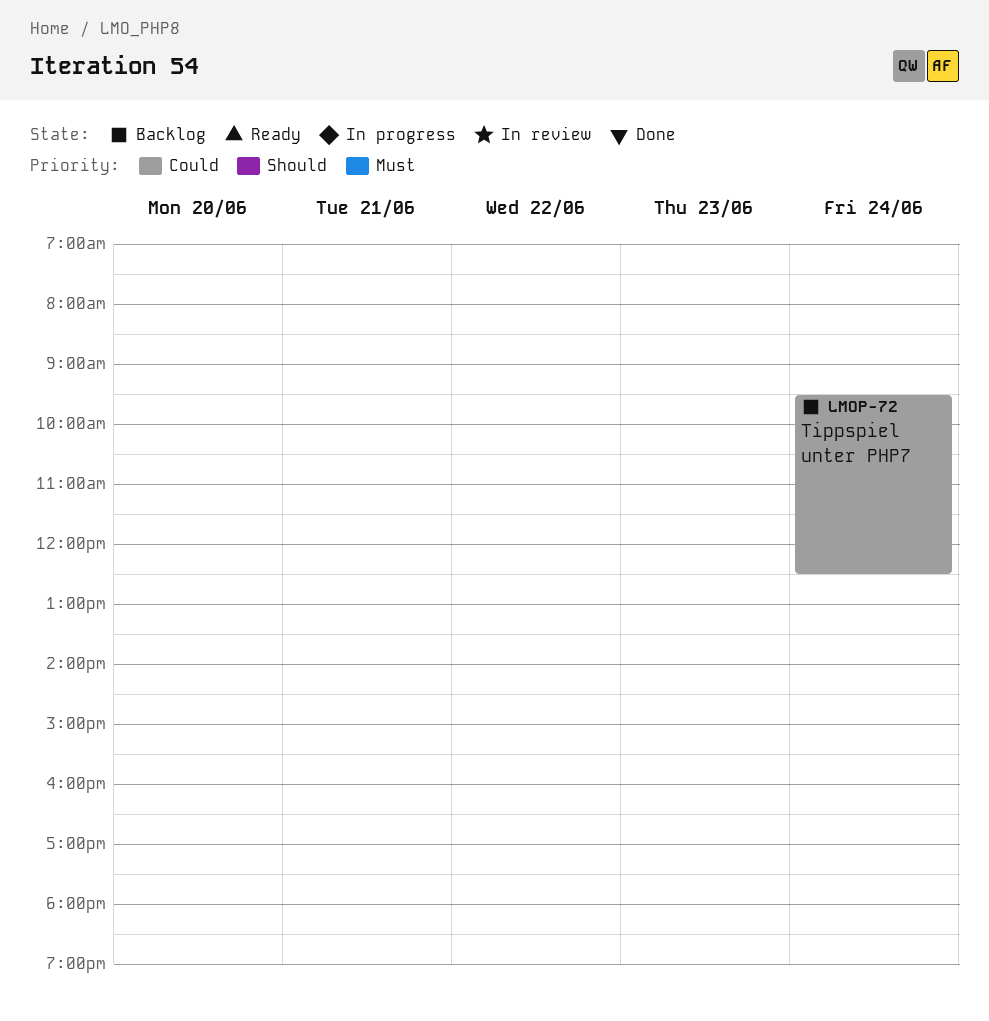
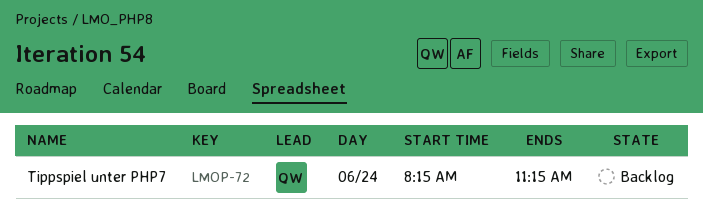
LMOP-72, begins: 09:30 -> 08:15
LMOP-72, ends: 12:30 -> 11:15

